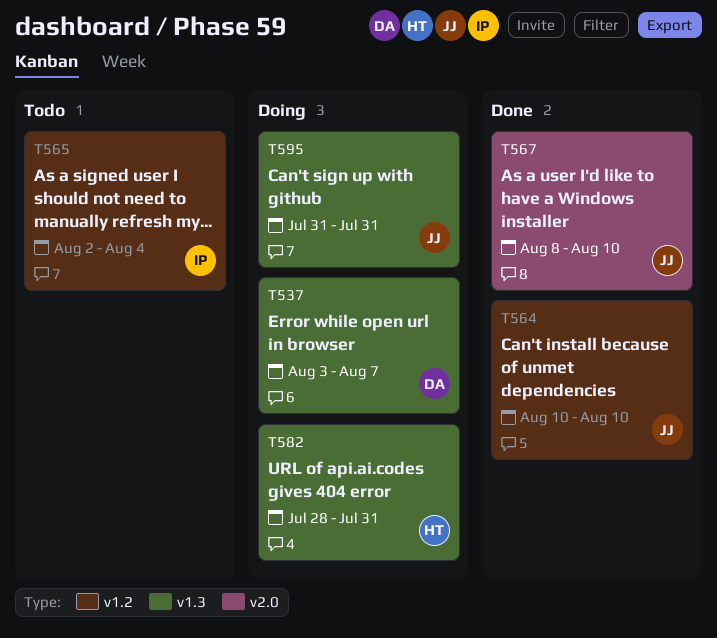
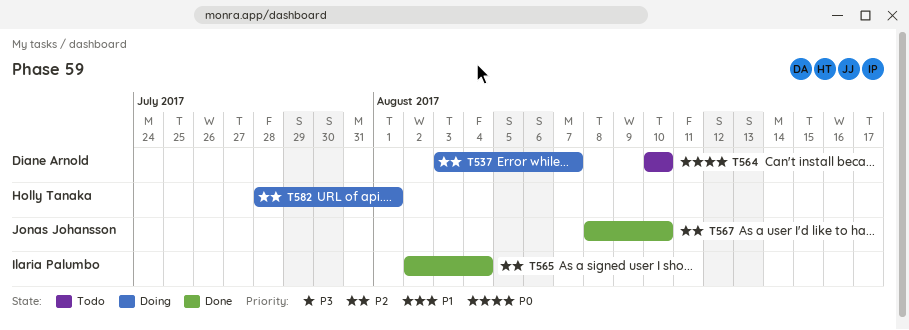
T564, status: Done -> Todo
T564, owner: Jonas Johansson -> Diane Arnold
T565, status: Todo -> Done
T582, due: Jul 31 -> Aug 1
T595: present -> none

